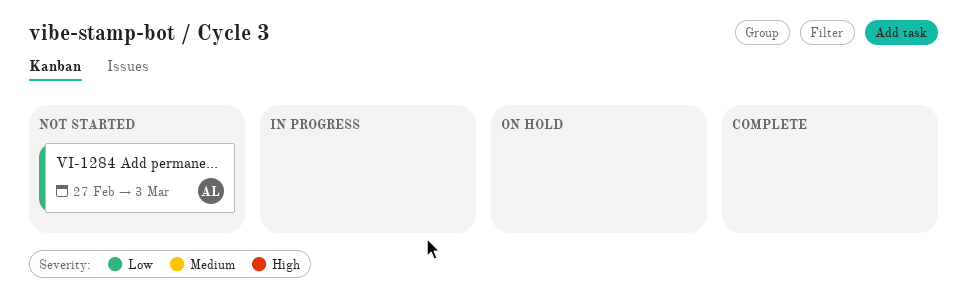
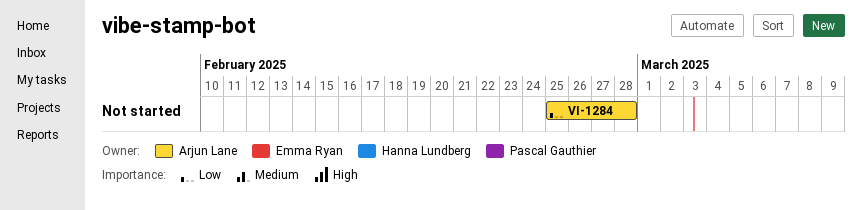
VI-1284, start: Feb 27 -> Feb 25
VI-1284, due: Mar 3 -> Feb 28

